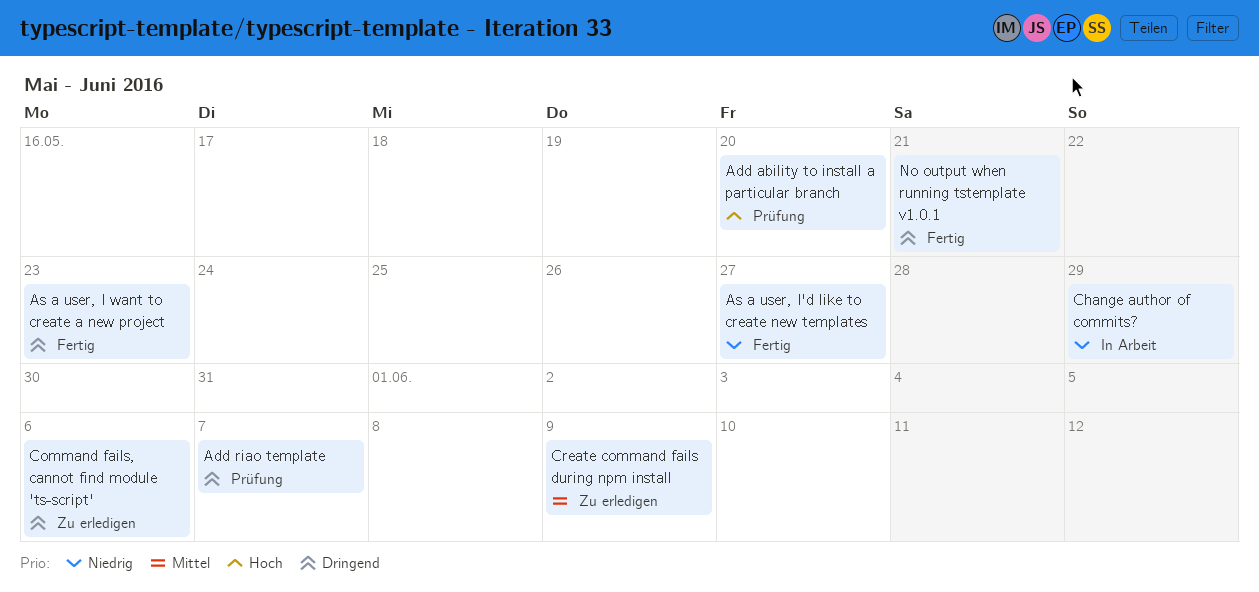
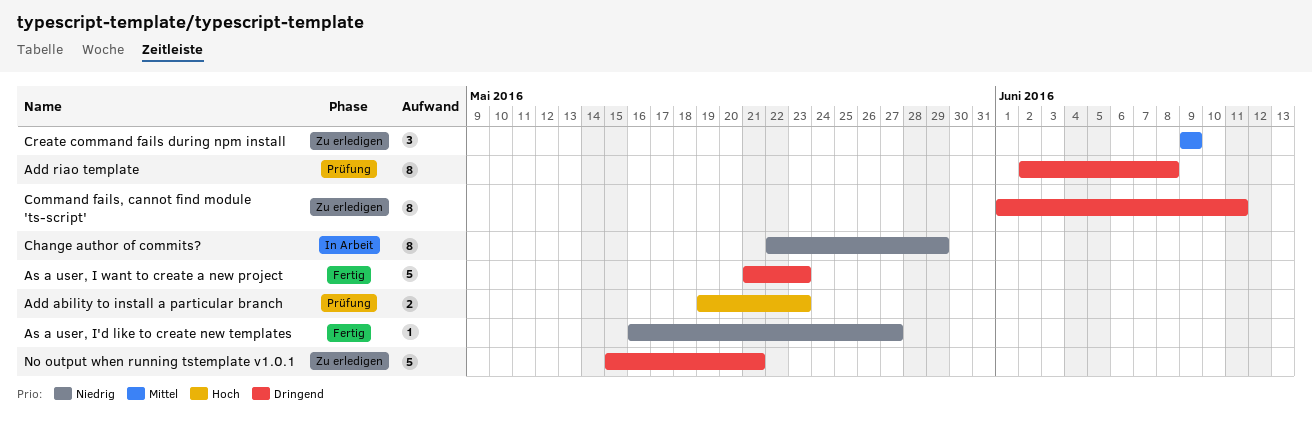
Add ability to install a particular branch, due: May 20 -> May 23
Add riao template, due: Jun 7 -> Jun 8
Command fails, cannot find module 'ts-script', due: Jun 6 -> Jun 11
No output when running tstemplate v1.0.1, status: Fertig -> Zu erledigen

